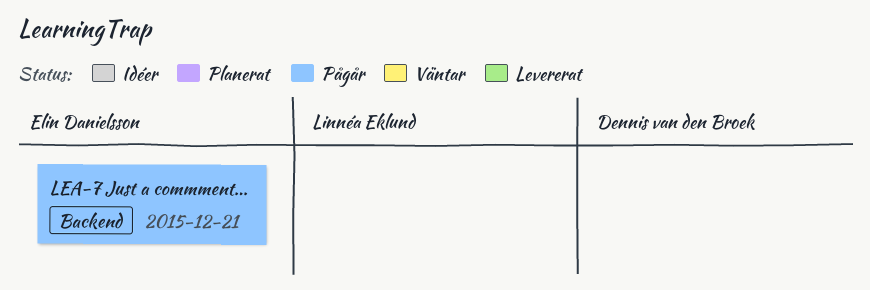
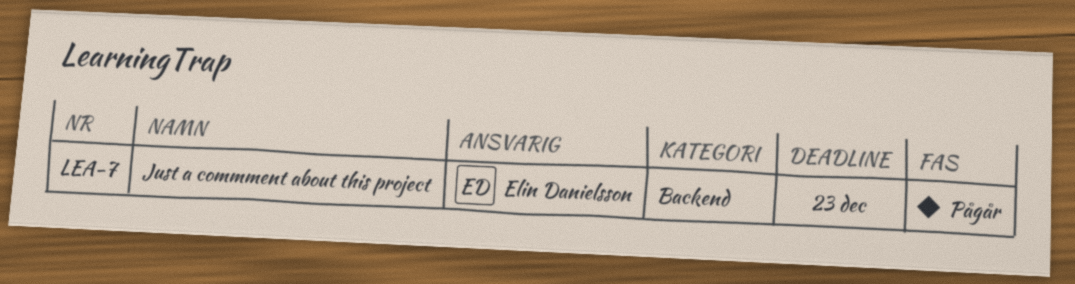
LEA-7, due: Dec 21 -> Dec 23

